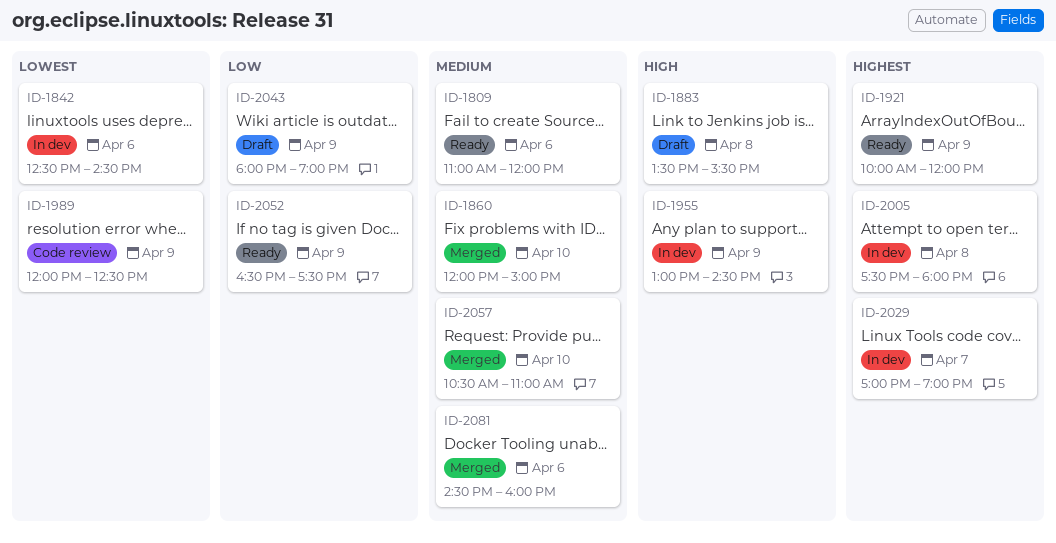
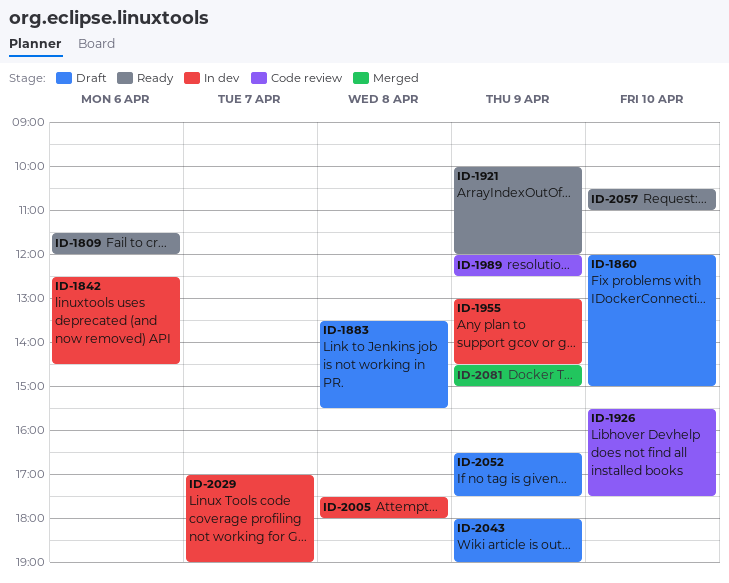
ID-1809, begins: 11:00 -> 11:30
ID-1860, status: Merged -> Draft
ID-1926: none -> present
ID-2052, status: Ready -> Draft
ID-2057, status: Merged -> Ready
ID-2081, day: Apr 6 -> Apr 9
ID-2081, ends: 16:00 -> 15:00

